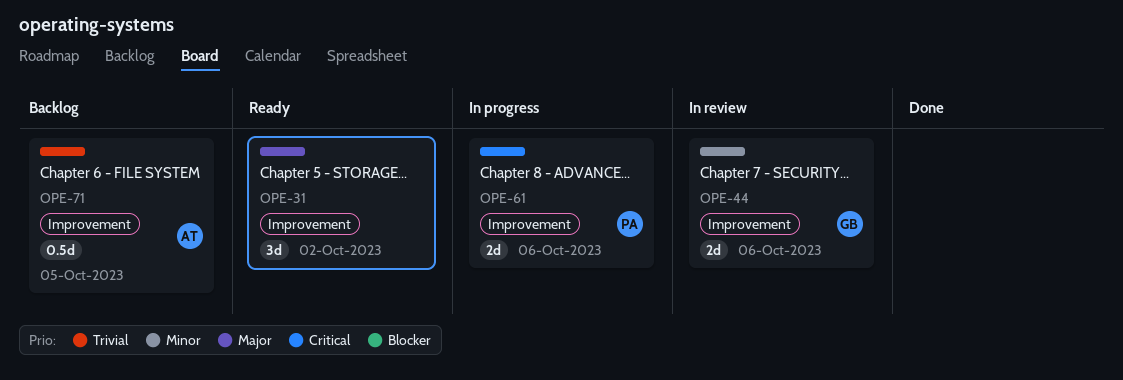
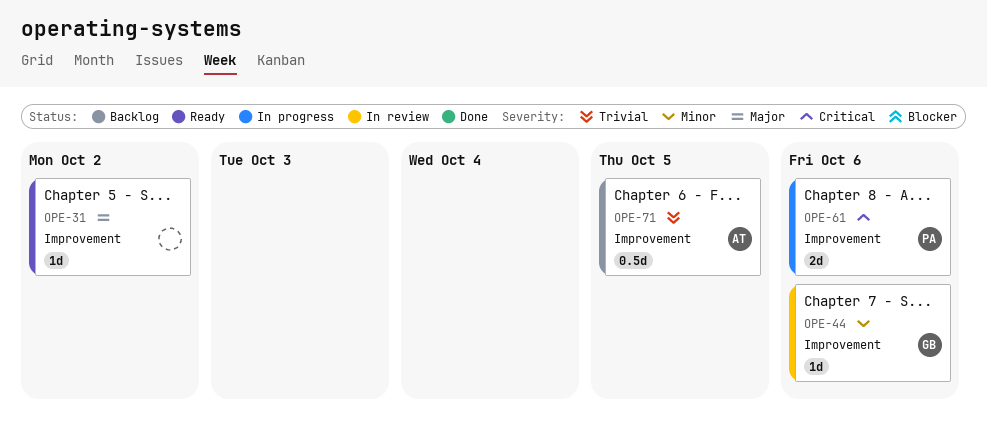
OPE-31, estimate: 3d -> 1d
OPE-44, estimate: 2d -> 1d

